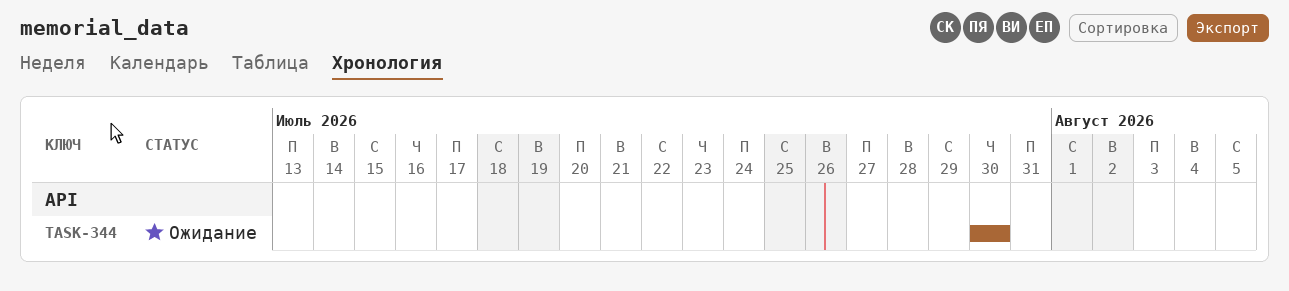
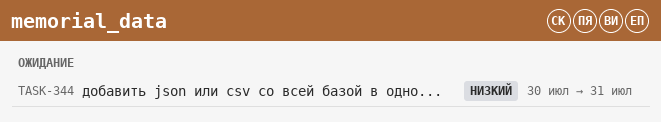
TASK-344, due: Jul 30 -> Jul 31

